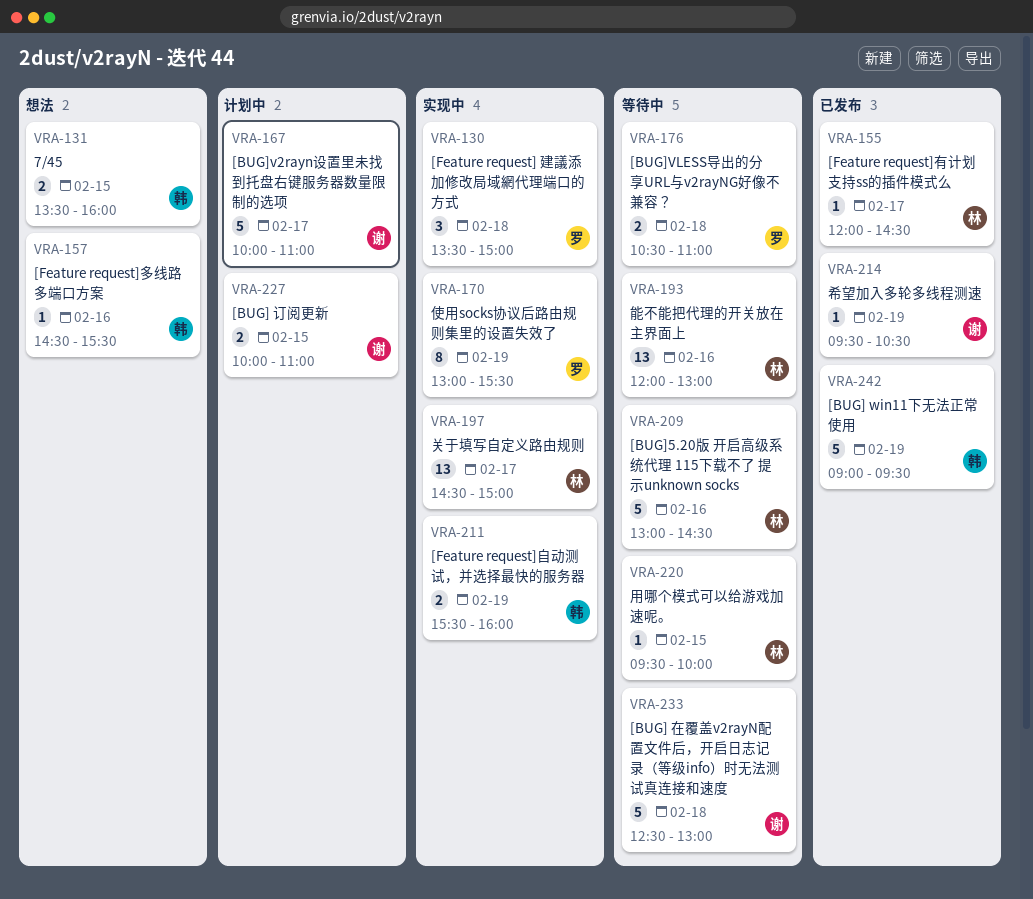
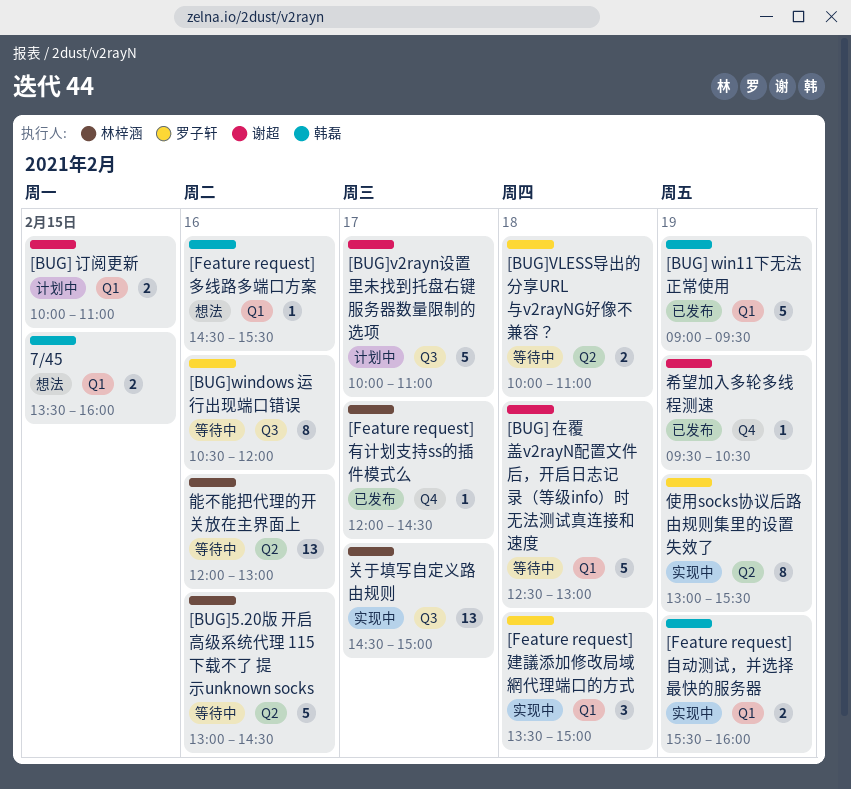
[BUG]VLESS导出的分享URL与v2rayNG好像不兼容？, begins: 10:30 -> 10:00
[BUG]windows 运行出现端口错误: none -> present
用哪个模式可以给游戏加速呢。: present -> none

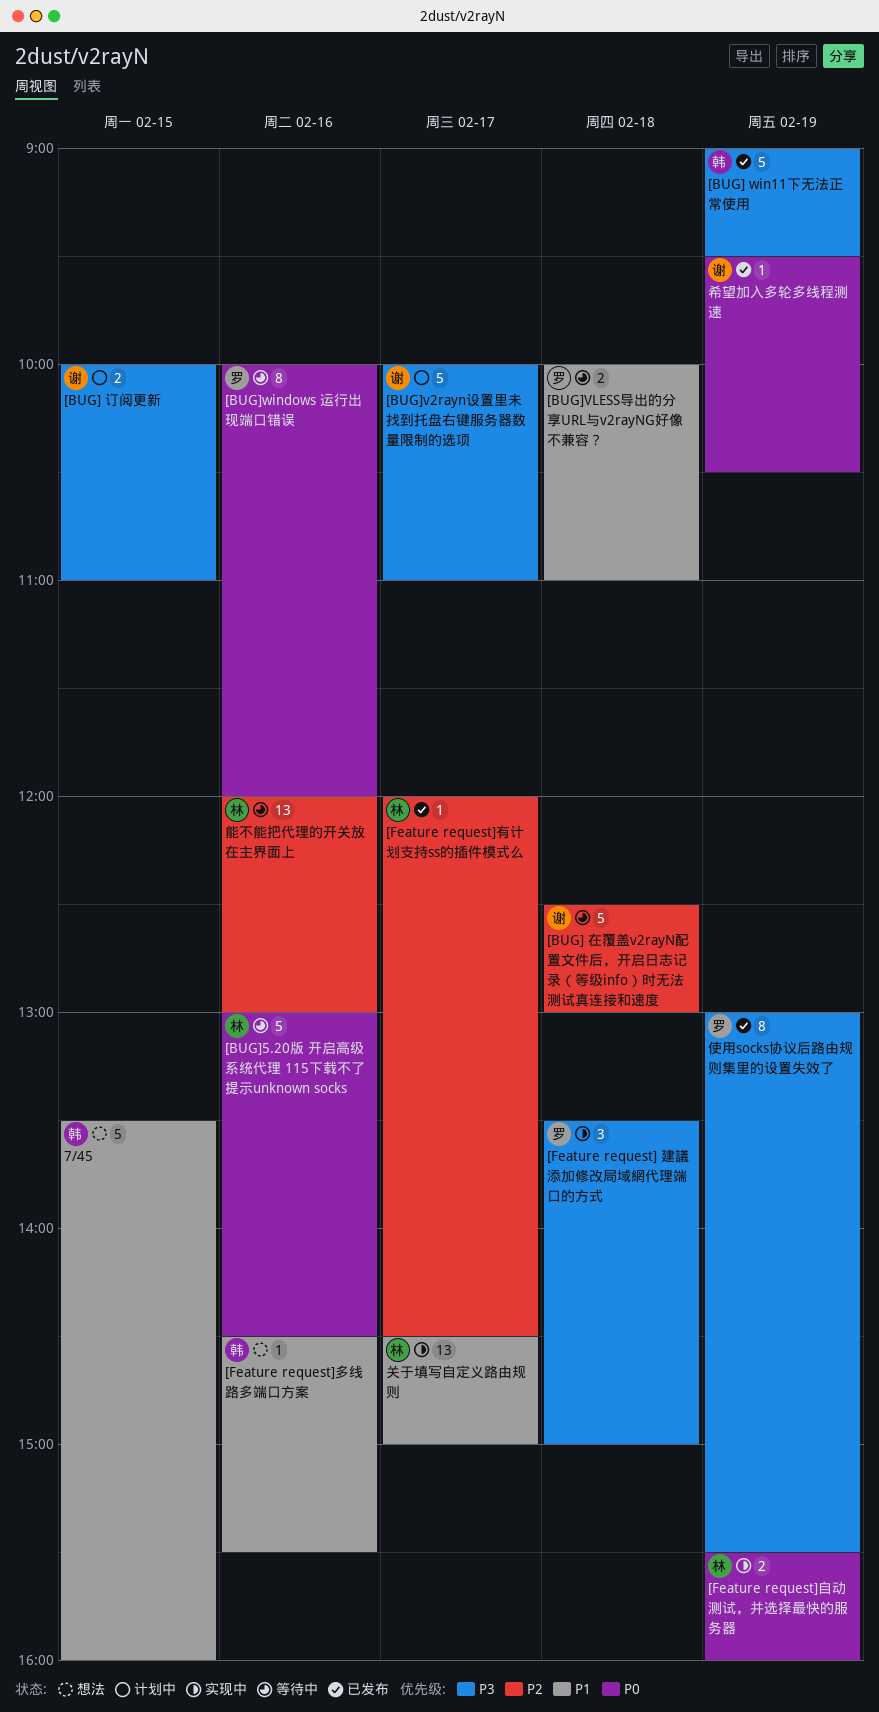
7/45, estimate: 2 -> 5
[BUG]windows 运行出现端口错误, begins: 10:30 -> 10:00
[Feature request]自动测试，并选择最快的服务器, owner: 韩磊 -> 林梓涵
使用socks协议后路由规则集里的设置失效了, status: 实现中 -> 已发布

